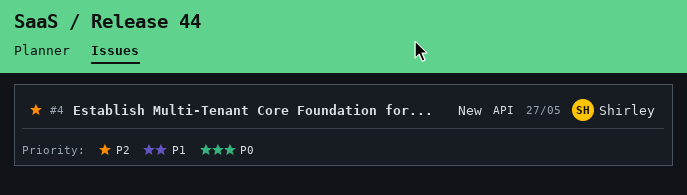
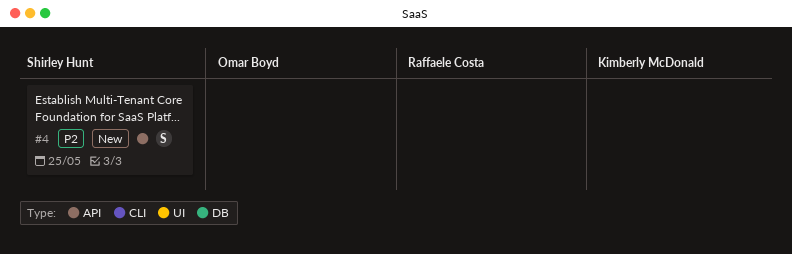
#4, due: May 27 -> May 25

